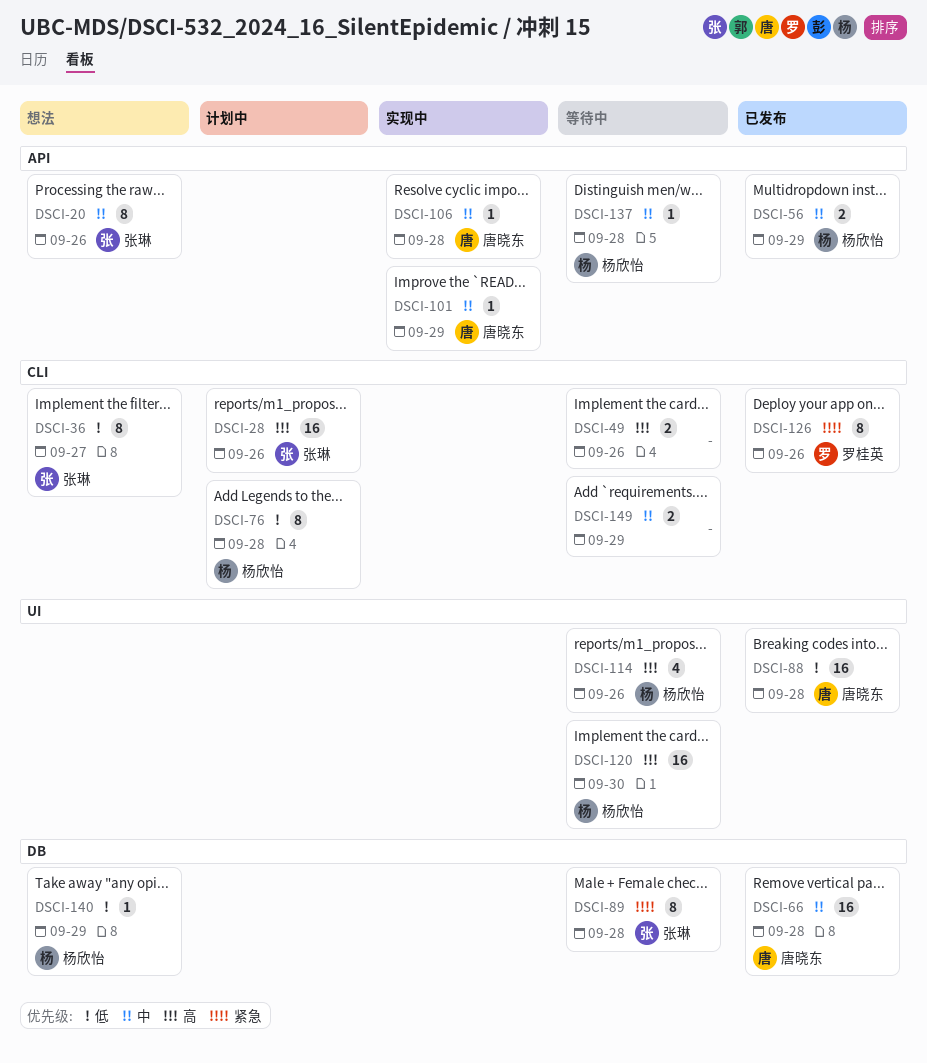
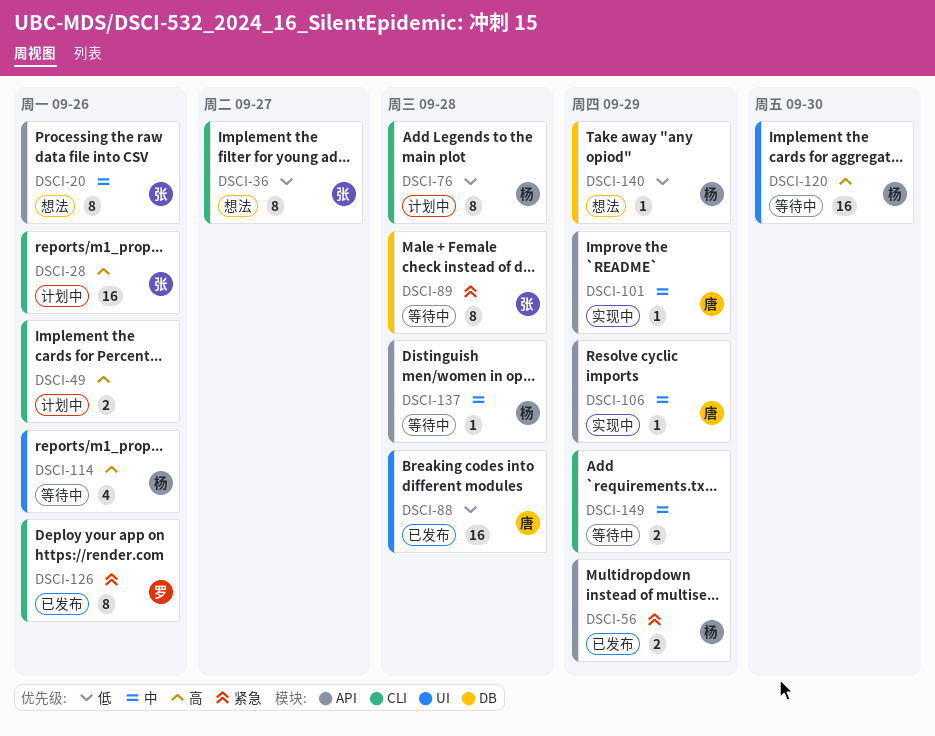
DSCI-49, status: 等待中 -> 计划中
DSCI-56, priority: 中 -> 紧急
DSCI-66: present -> none
DSCI-106, due: Sep 28 -> Sep 29

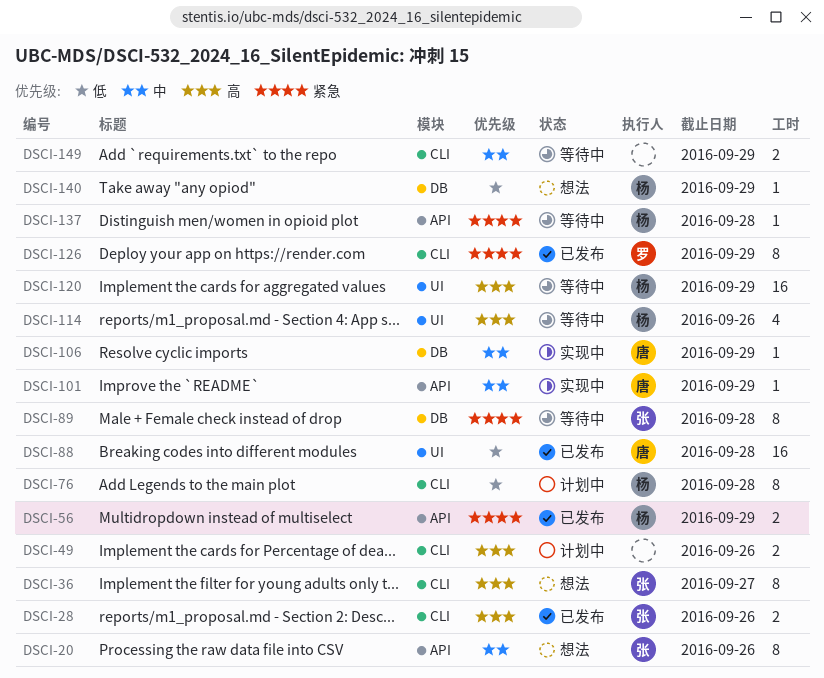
DSCI-28, status: 计划中 -> 已发布
DSCI-28, estimate: 16 -> 2
DSCI-36, priority: 低 -> 高
DSCI-106, label: API -> DB
DSCI-120, due: Sep 30 -> Sep 29
DSCI-126, due: Sep 26 -> Sep 29
DSCI-137, priority: 中 -> 紧急

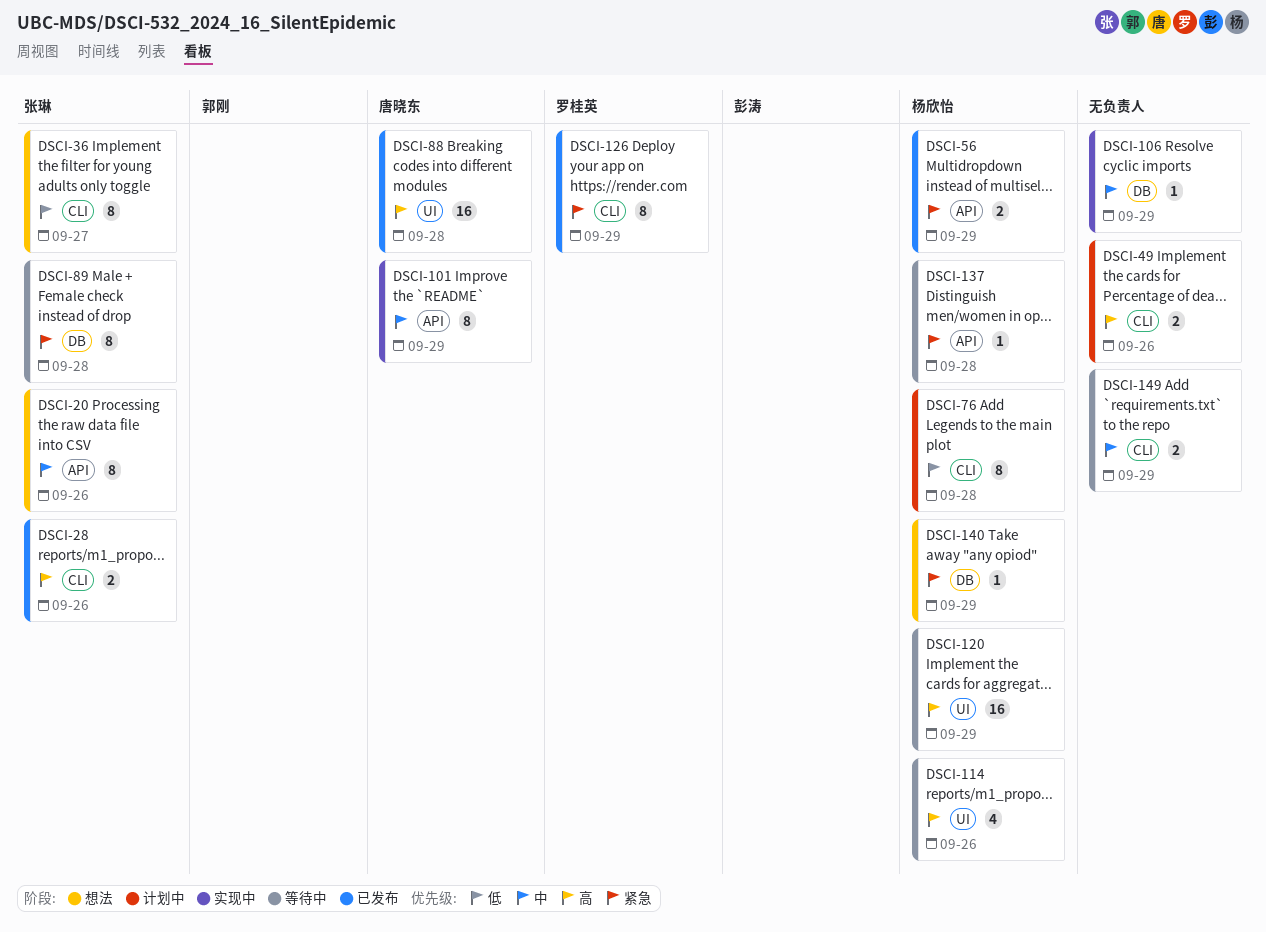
DSCI-36, priority: 高 -> 低
DSCI-88, priority: 低 -> 高
DSCI-101, estimate: 1 -> 8
DSCI-106, owner: 唐晓东 -> none
DSCI-140, priority: 低 -> 紧急

